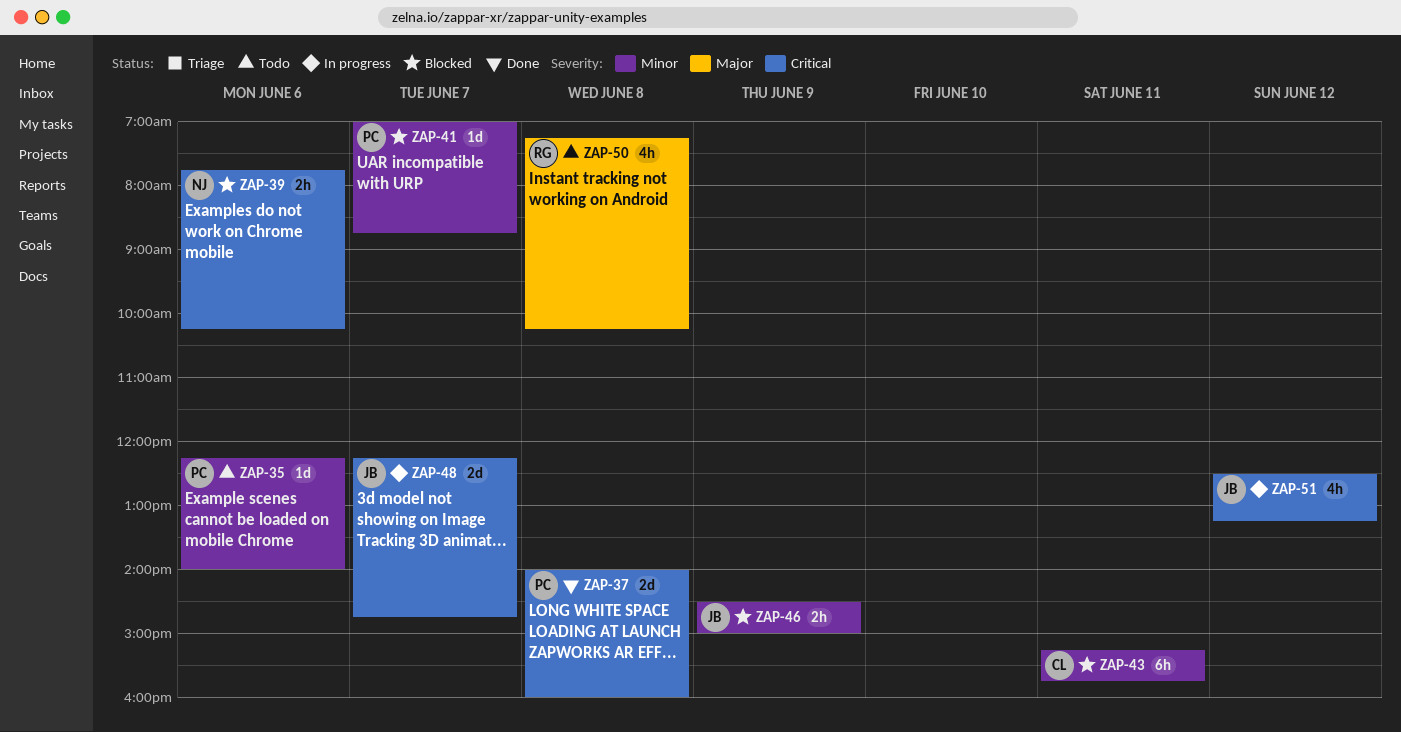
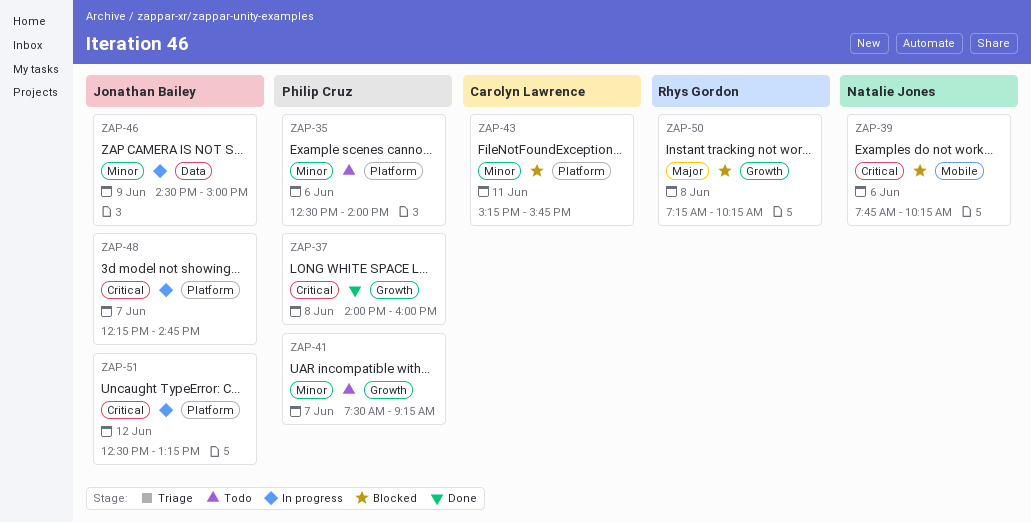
ZAP-35, begins: 12:15 -> 12:30
ZAP-41, status: Blocked -> Todo
ZAP-41, begins: 07:00 -> 07:30
ZAP-41, ends: 08:45 -> 09:15
ZAP-46, status: Blocked -> In progress
ZAP-50, status: Todo -> Blocked

